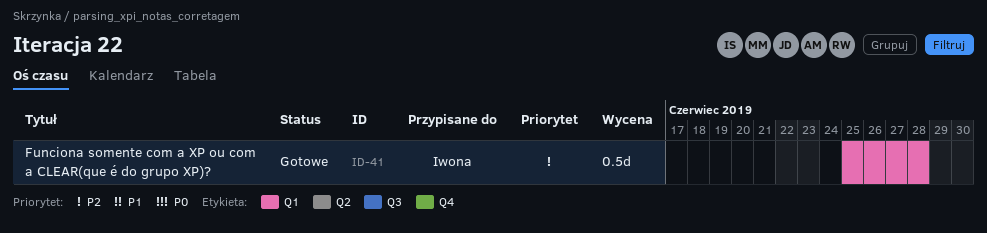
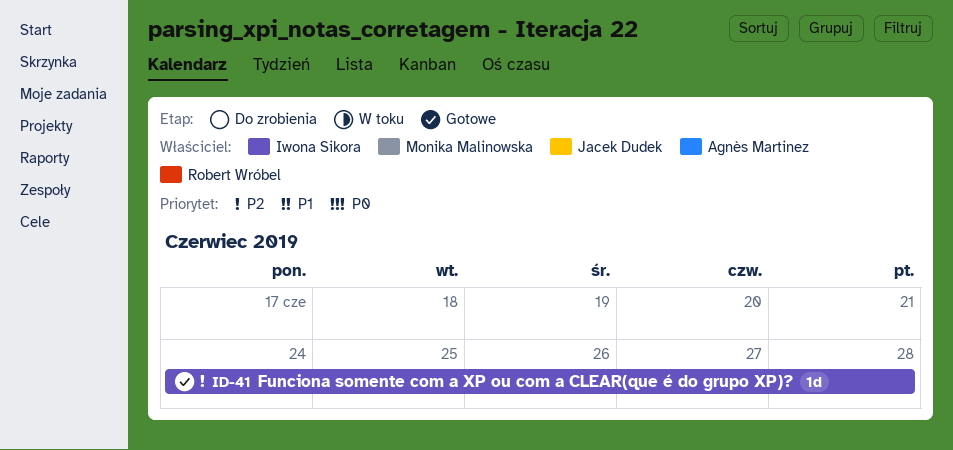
ID-41, estimate: 0.5d -> 1d
ID-41, start: Jun 25 -> Jun 24

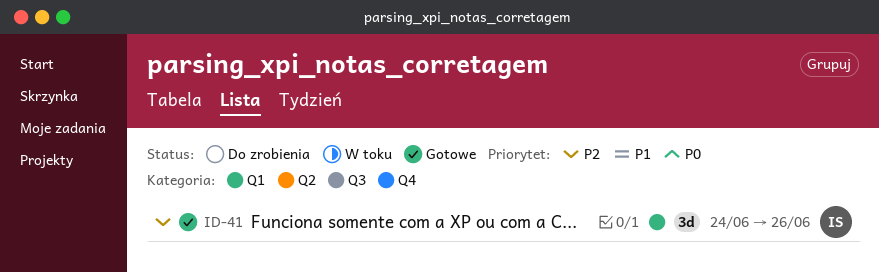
ID-41, estimate: 1d -> 3d
ID-41, due: Jun 28 -> Jun 26

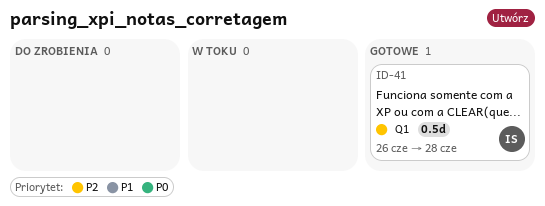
ID-41, estimate: 3d -> 0.5d
ID-41, start: Jun 24 -> Jun 26
ID-41, due: Jun 26 -> Jun 28

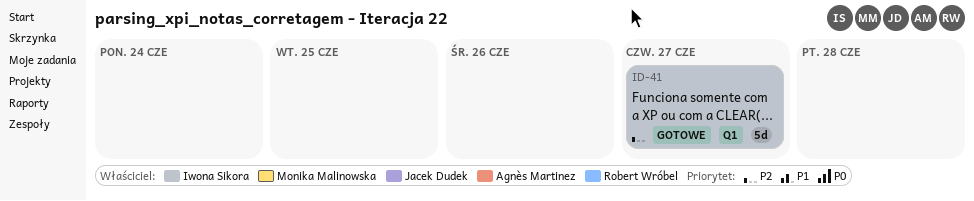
ID-41, estimate: 0.5d -> 5d
ID-41, due: Jun 28 -> Jun 27

